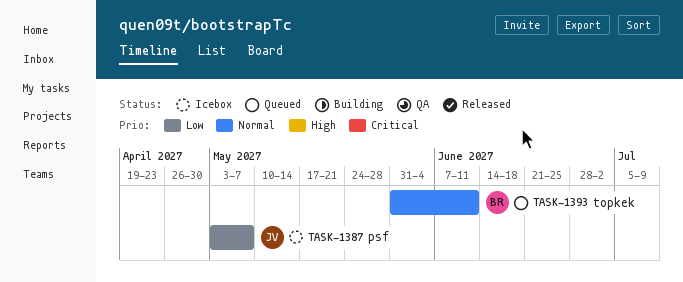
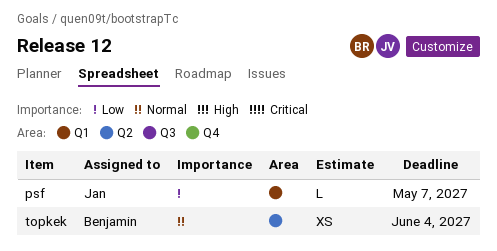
topkek, due: Jun 11 -> Jun 4

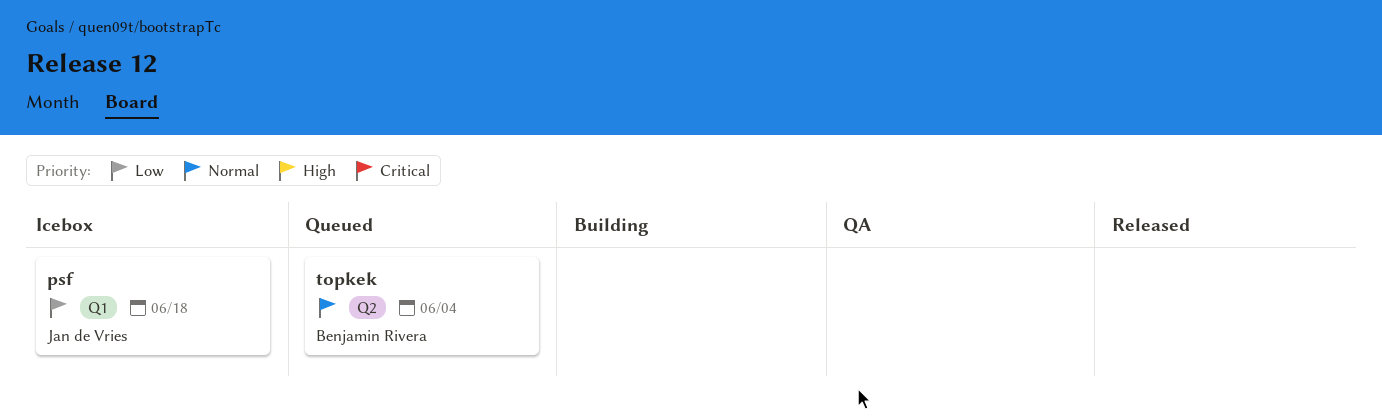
psf, due: May 7 -> Jun 18

